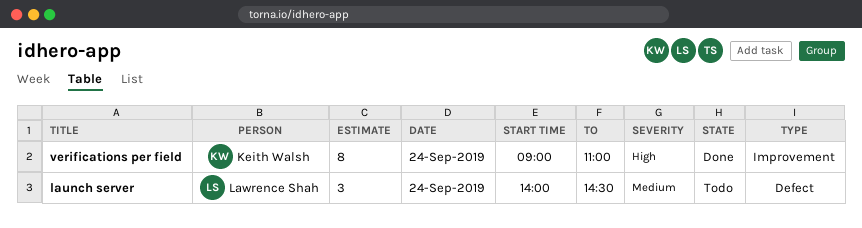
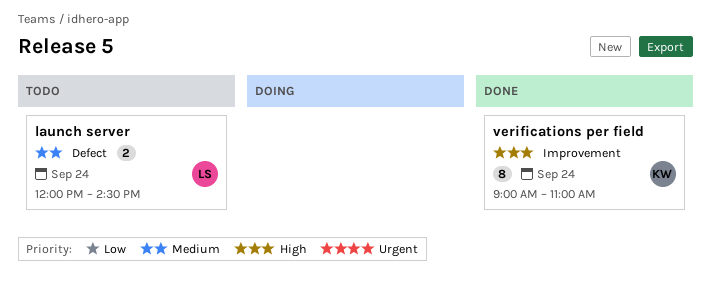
launch server, estimate: 3 -> 2
launch server, begins: 14:00 -> 12:00

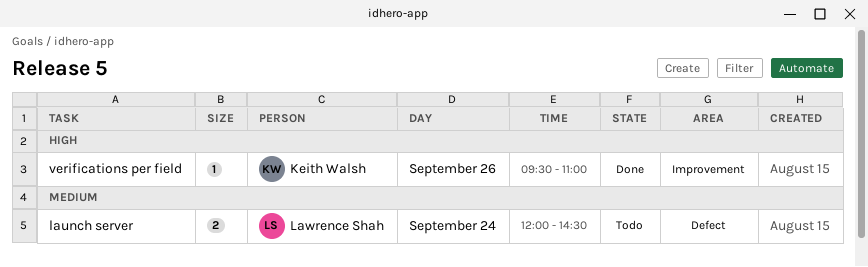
verifications per field, estimate: 8 -> 1
verifications per field, day: Sep 24 -> Sep 26
verifications per field, begins: 09:00 -> 09:30

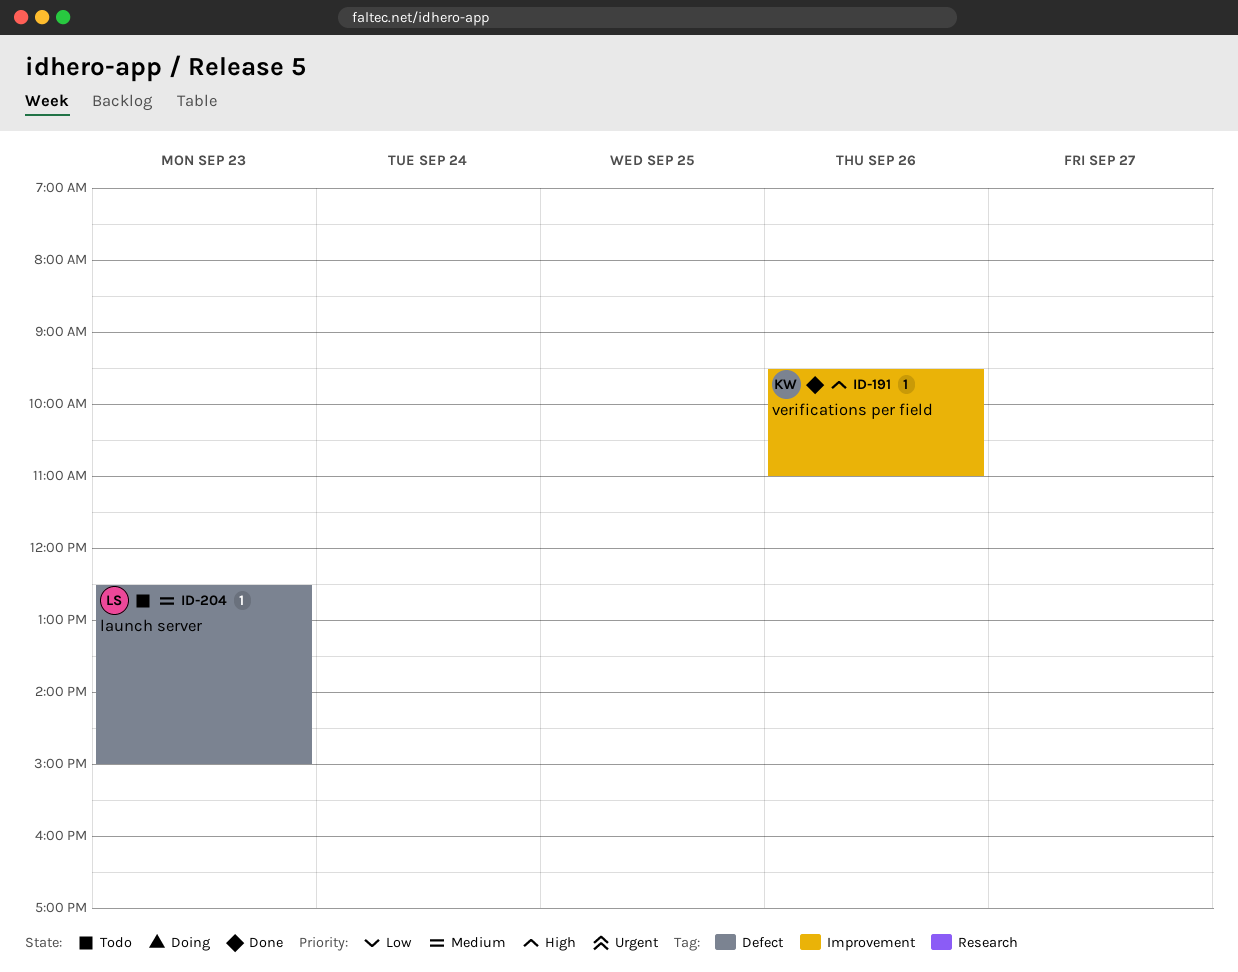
launch server, estimate: 2 -> 1
launch server, day: Sep 24 -> Sep 23
launch server, begins: 12:00 -> 12:30
launch server, ends: 14:30 -> 15:00

